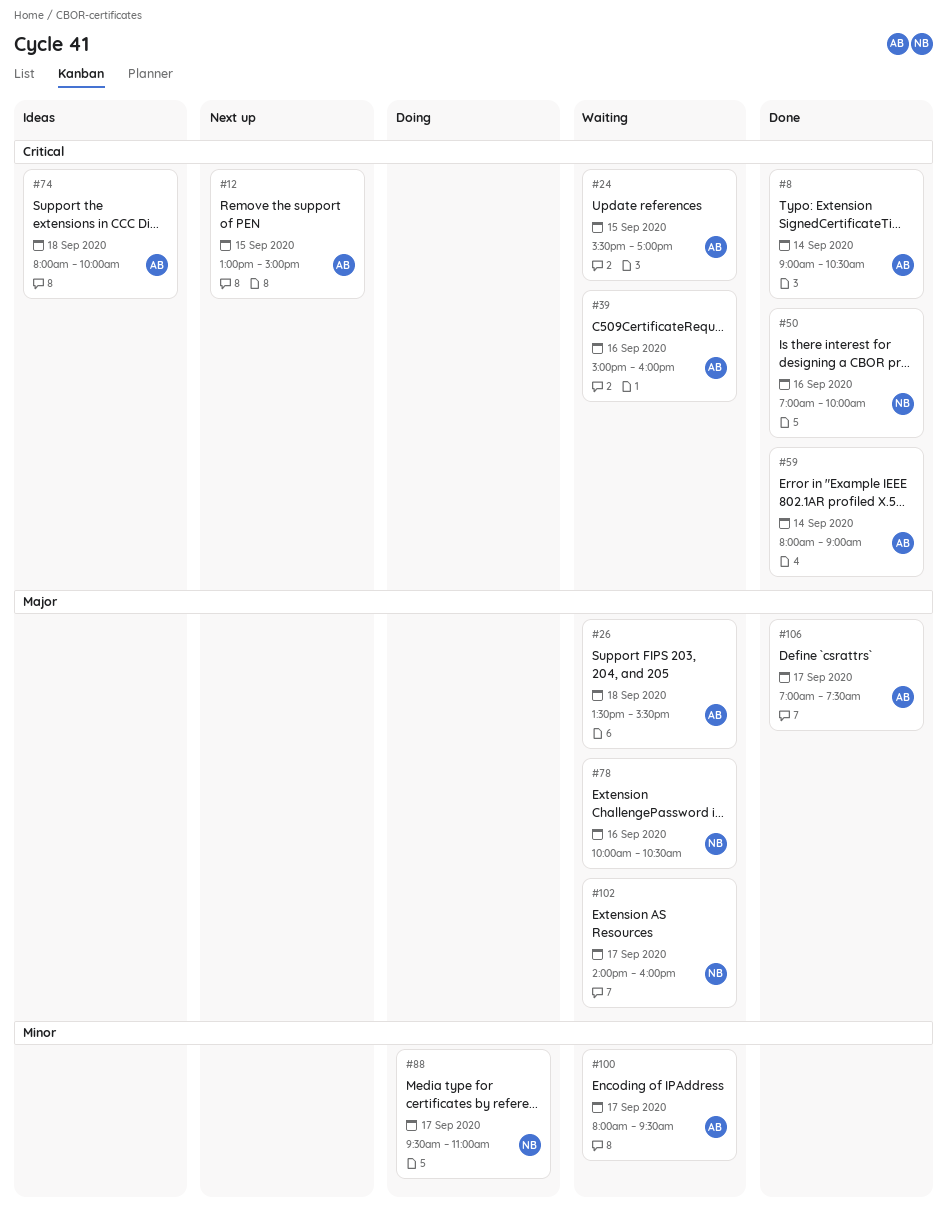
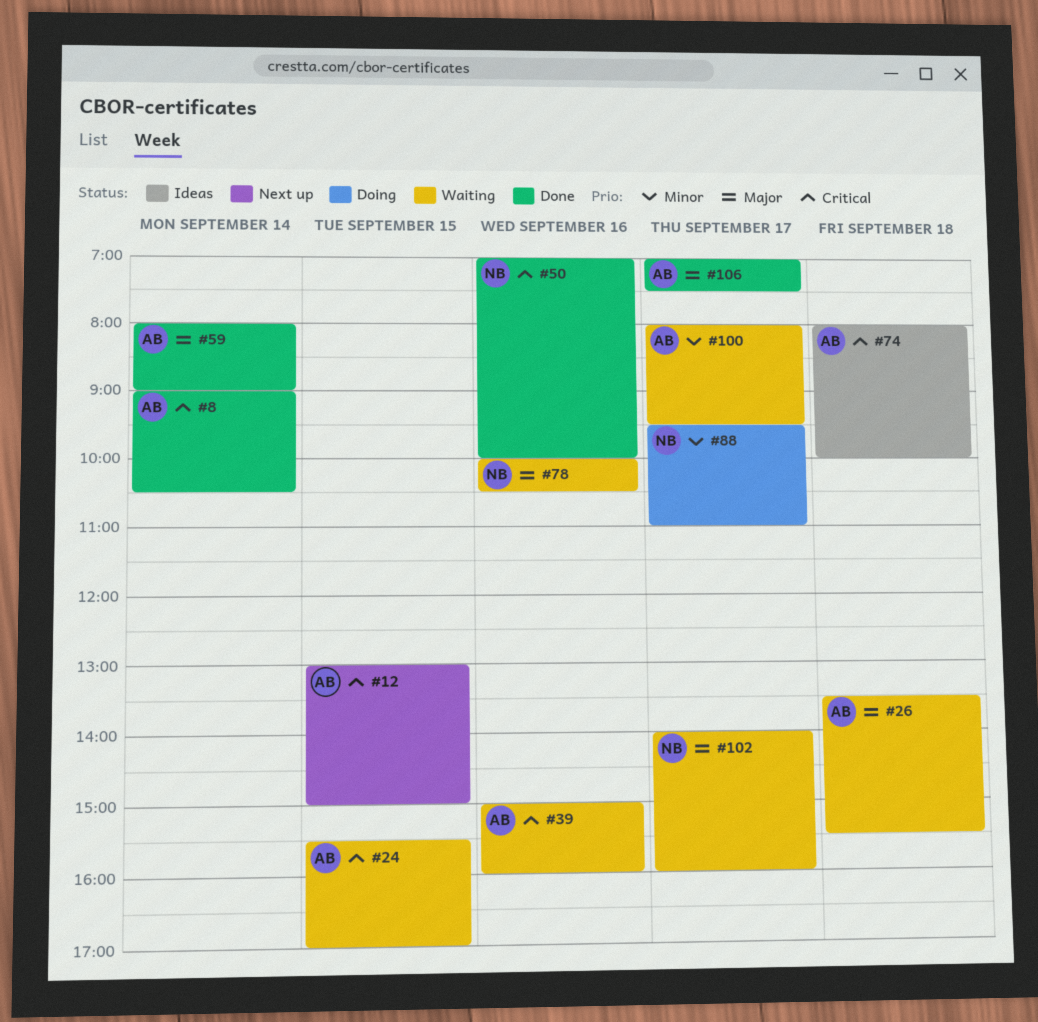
#59, priority: Critical -> Major

